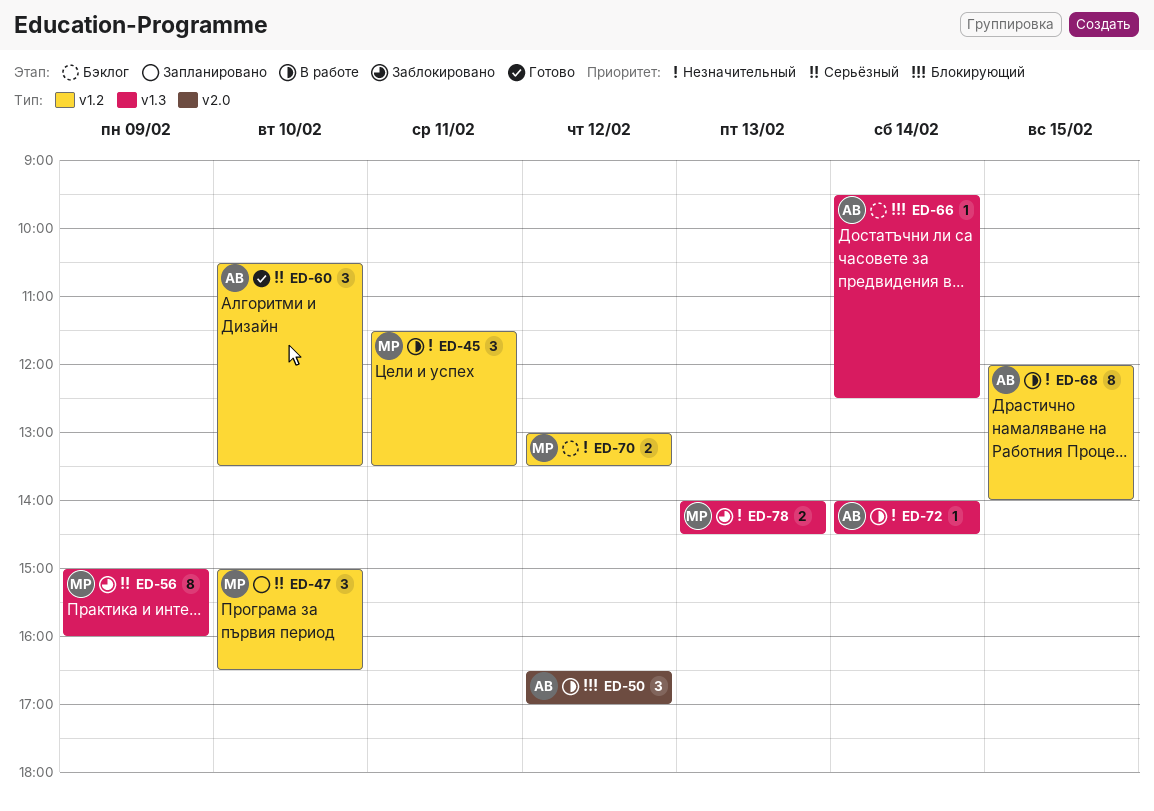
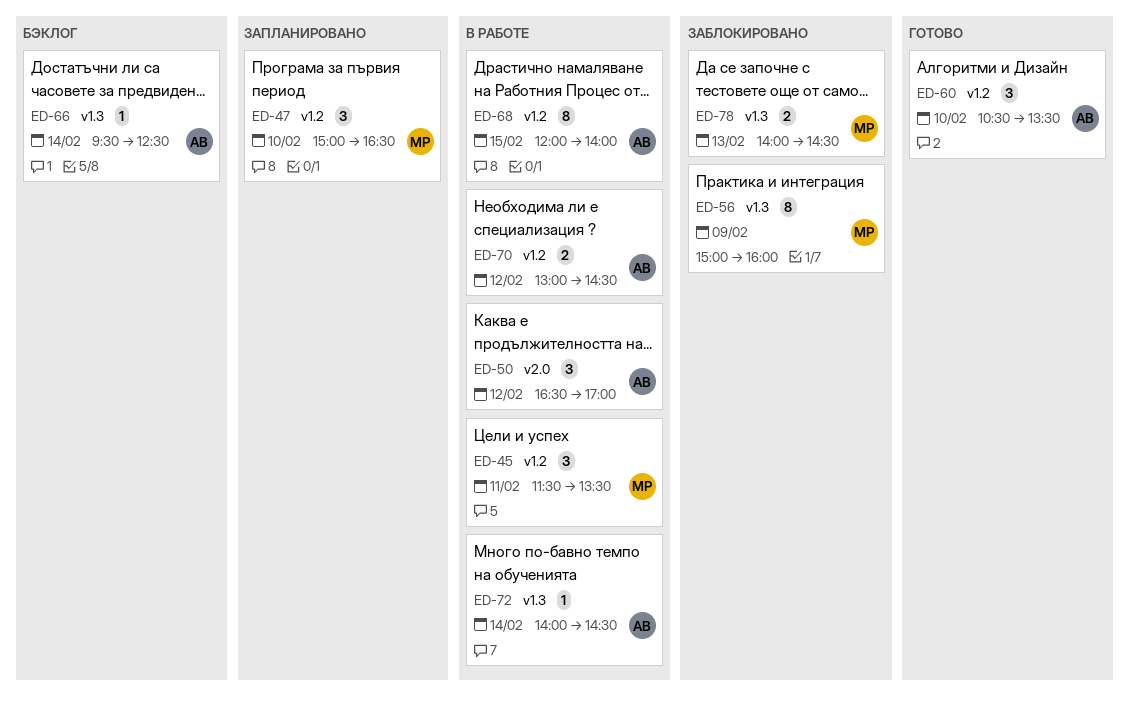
ED-70, status: Бэклог -> В работе
ED-70, owner: МР -> АВ
ED-70, ends: 13:30 -> 14:30

